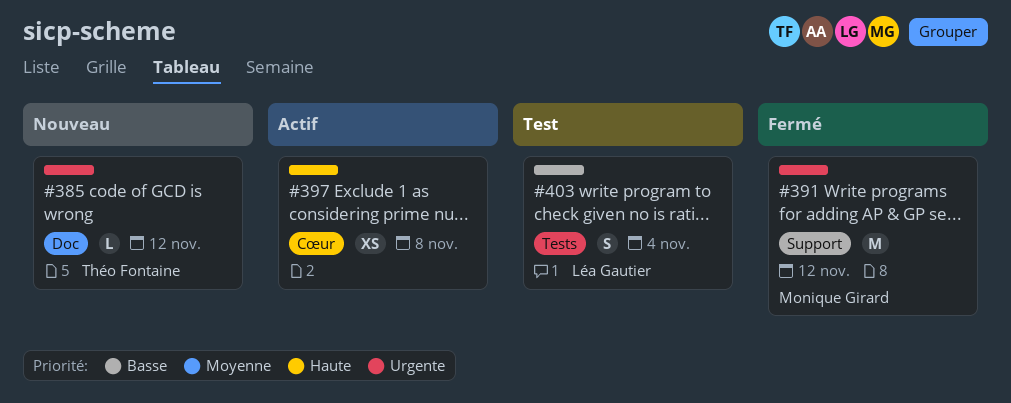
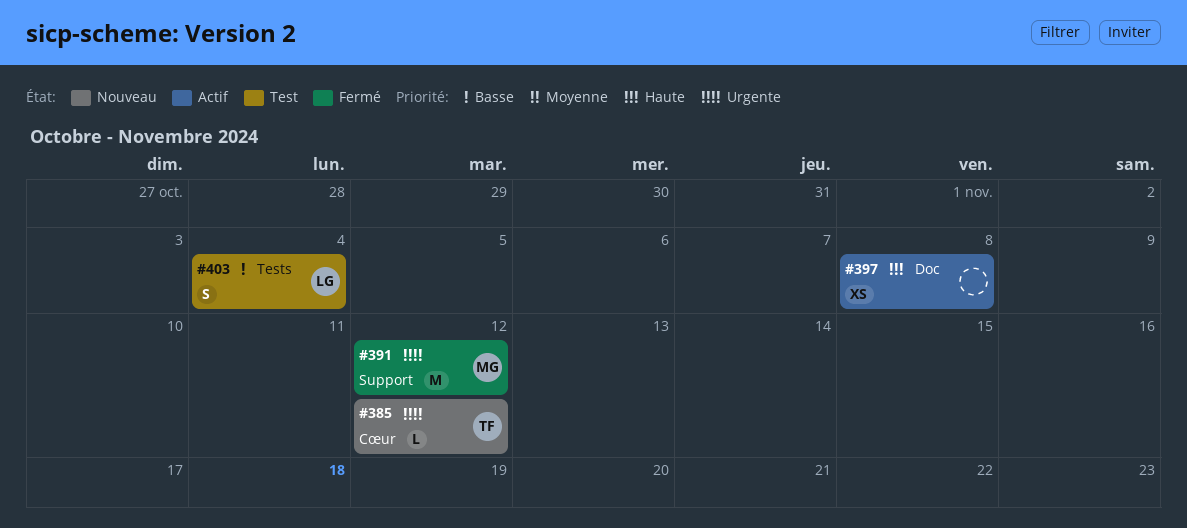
#385, label: Doc -> Cœur
#397, label: Cœur -> Doc

